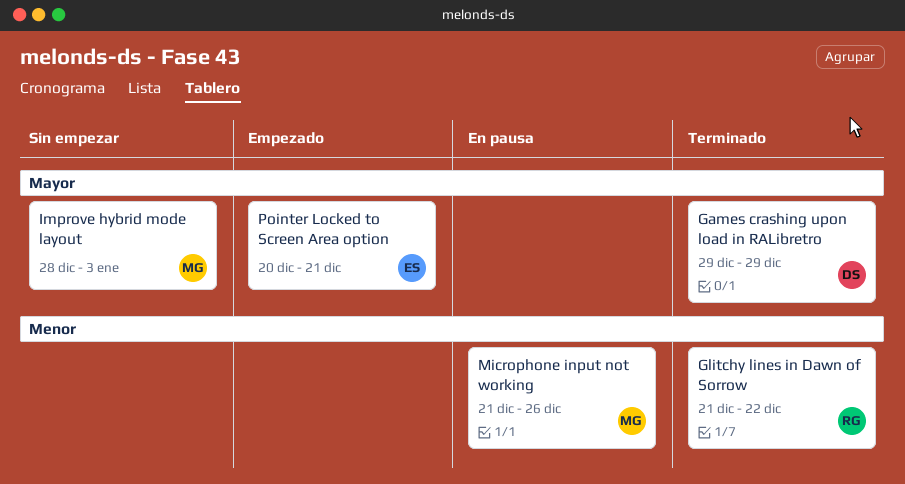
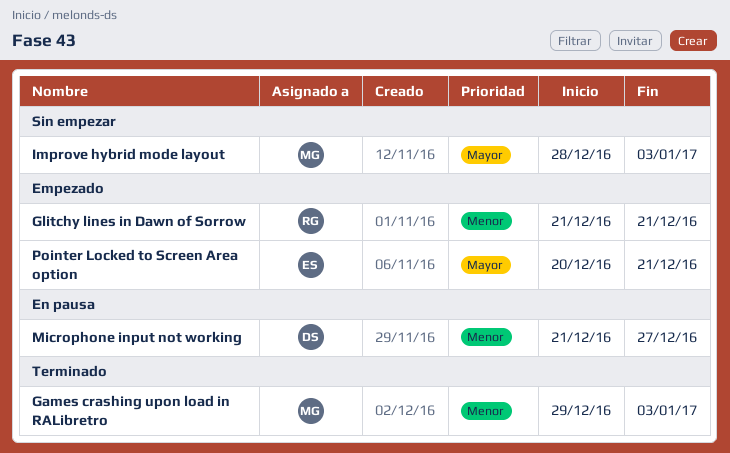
Games crashing upon load in RALibretro, owner: DS -> MG
Games crashing upon load in RALibretro, priority: Mayor -> Menor
Games crashing upon load in RALibretro, due: Dec 29 -> Jan 3
Glitchy lines in Dawn of Sorrow, status: Terminado -> Empezado
Glitchy lines in Dawn of Sorrow, due: Dec 22 -> Dec 21
Microphone input not working, owner: MG -> DS
Microphone input not working, due: Dec 26 -> Dec 27

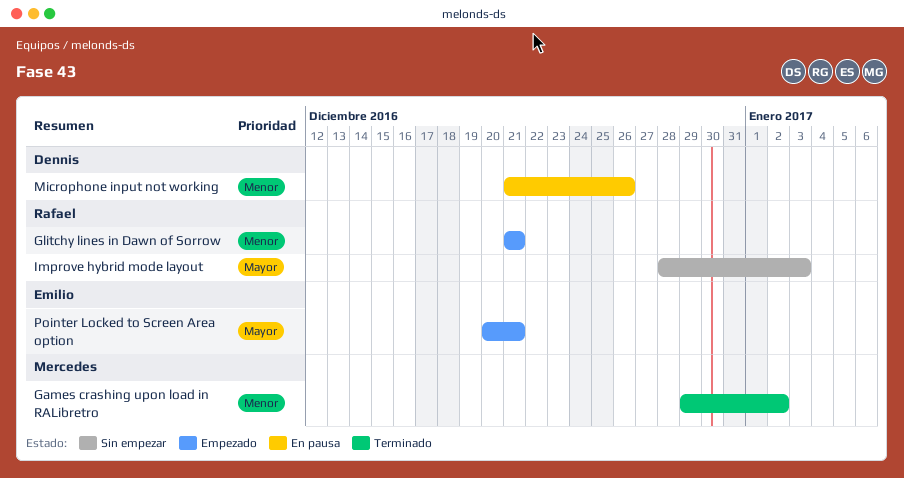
Games crashing upon load in RALibretro, due: Jan 3 -> Jan 2
Improve hybrid mode layout, owner: Mercedes -> Rafael
Microphone input not working, due: Dec 27 -> Dec 26

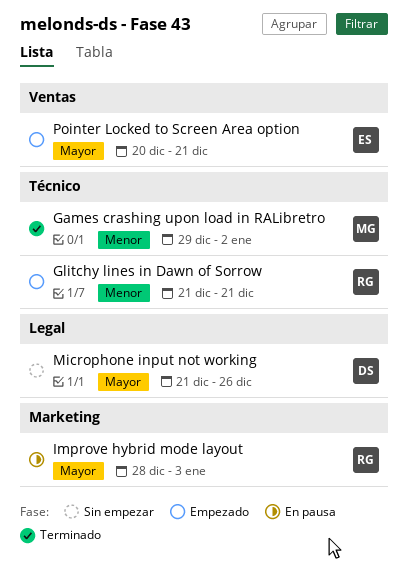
Improve hybrid mode layout, status: Sin empezar -> En pausa
Microphone input not working, status: En pausa -> Sin empezar
Microphone input not working, priority: Menor -> Mayor

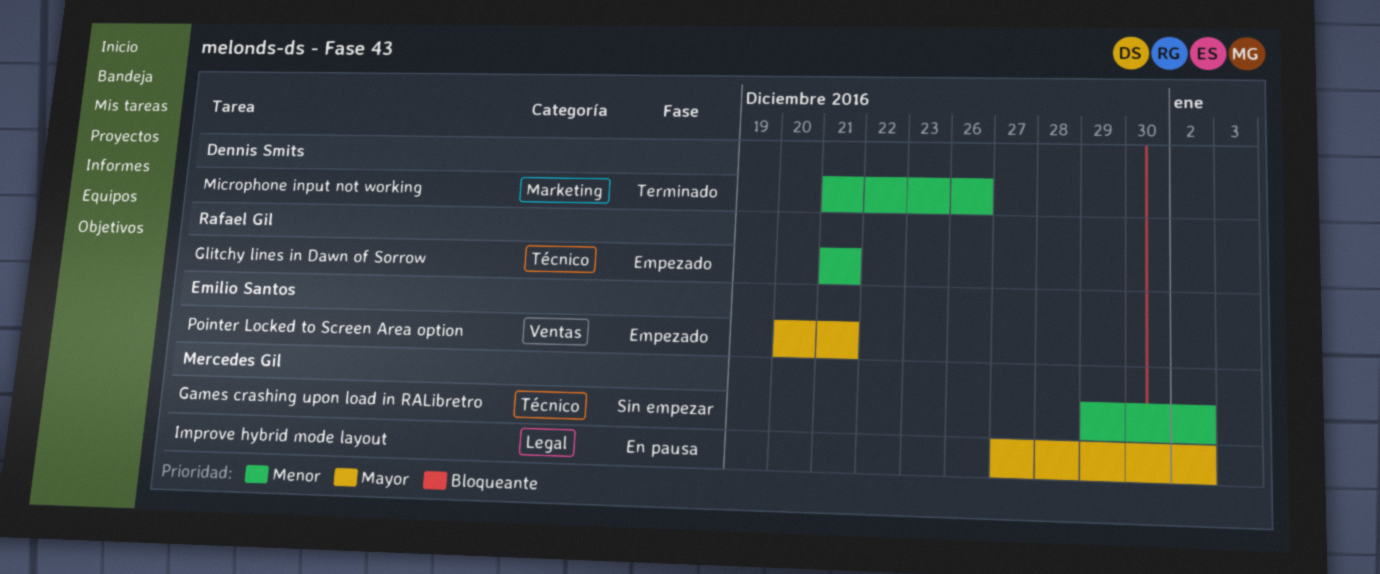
Games crashing upon load in RALibretro, status: Terminado -> Sin empezar
Improve hybrid mode layout, owner: Rafael Gil -> Mercedes Gil
Improve hybrid mode layout, label: Marketing -> Legal
Improve hybrid mode layout, start: Dec 28 -> Dec 27
Improve hybrid mode layout, due: Jan 3 -> Jan 2
Microphone input not working, status: Sin empezar -> Terminado
Microphone input not working, priority: Mayor -> Menor
Microphone input not working, label: Legal -> Marketing

